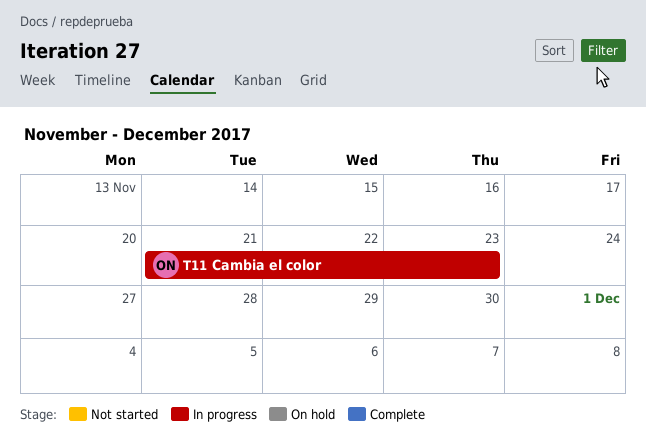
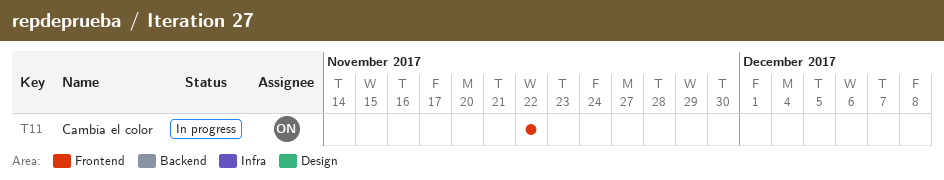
T11, start: Nov 21 -> Nov 22
T11, due: Nov 23 -> Nov 22

